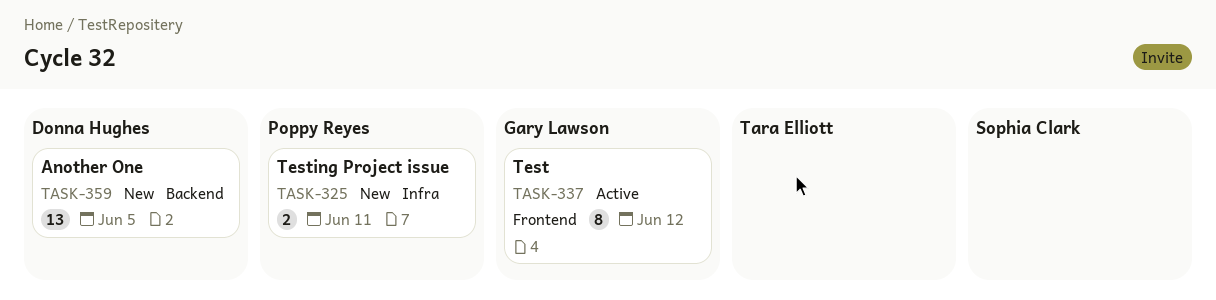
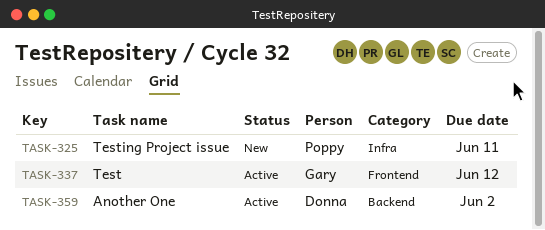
TASK-359, status: New -> Active
TASK-359, due: Jun 5 -> Jun 2

